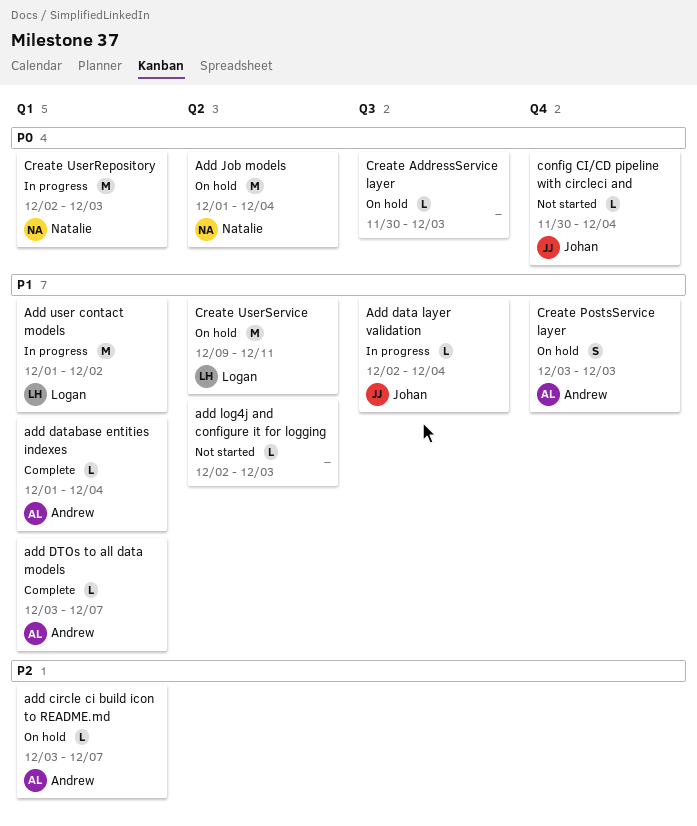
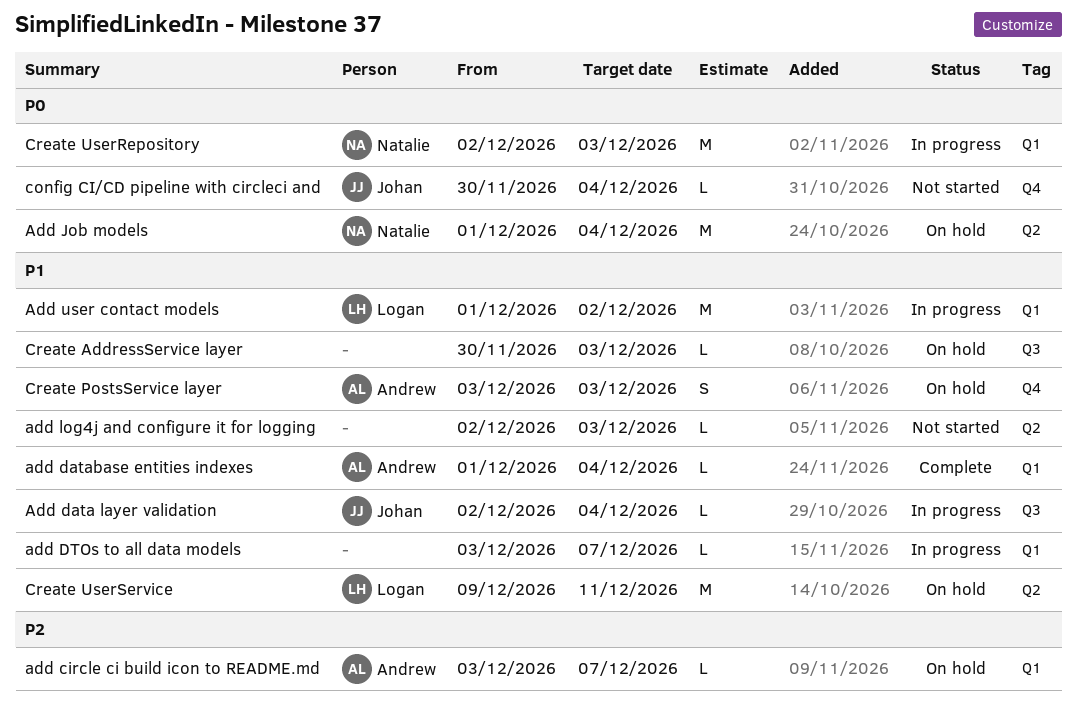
add DTOs to all data models, status: Complete -> In progress
add DTOs to all data models, owner: Andrew -> none
Create AddressService layer, priority: P0 -> P1

